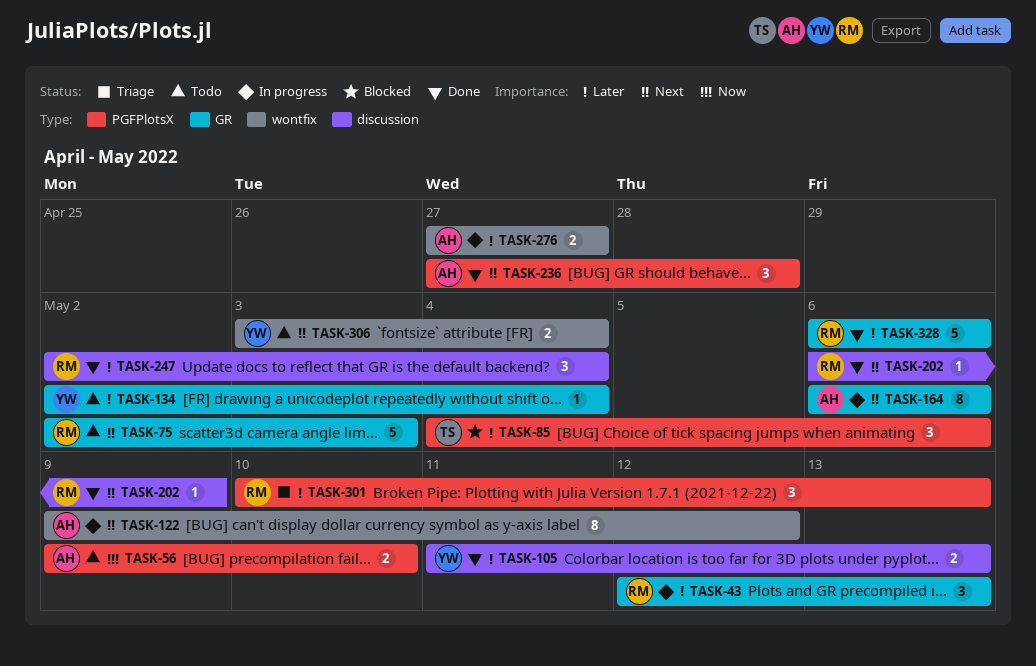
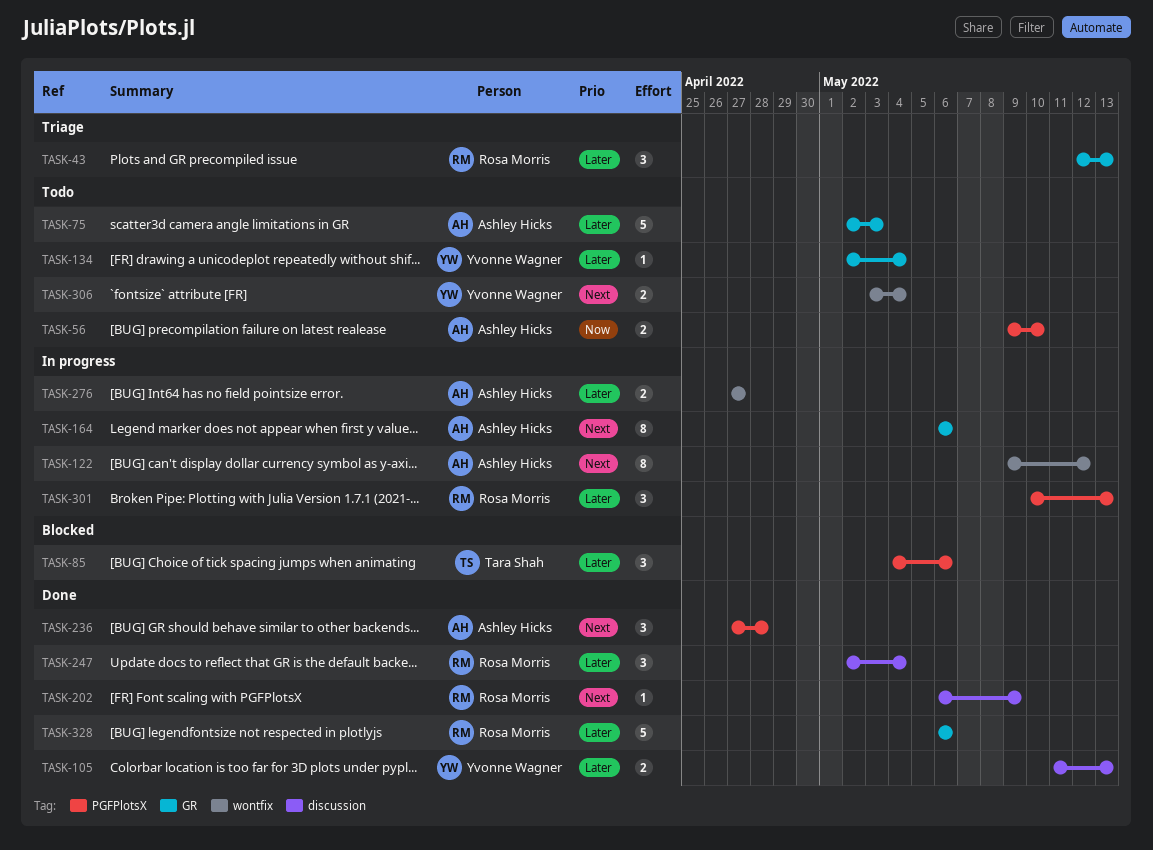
TASK-43, status: In progress -> Triage
TASK-75, owner: Rosa Morris -> Ashley Hicks
TASK-75, priority: Next -> Later
TASK-301, status: Triage -> In progress

